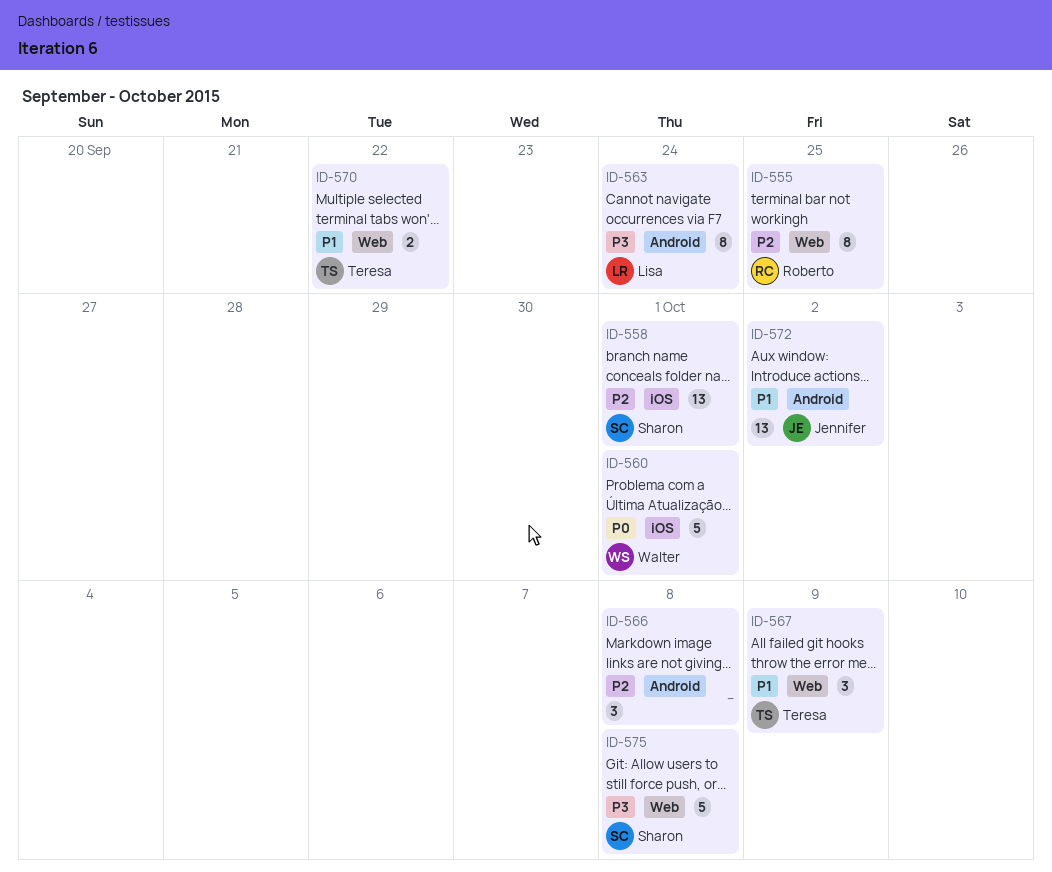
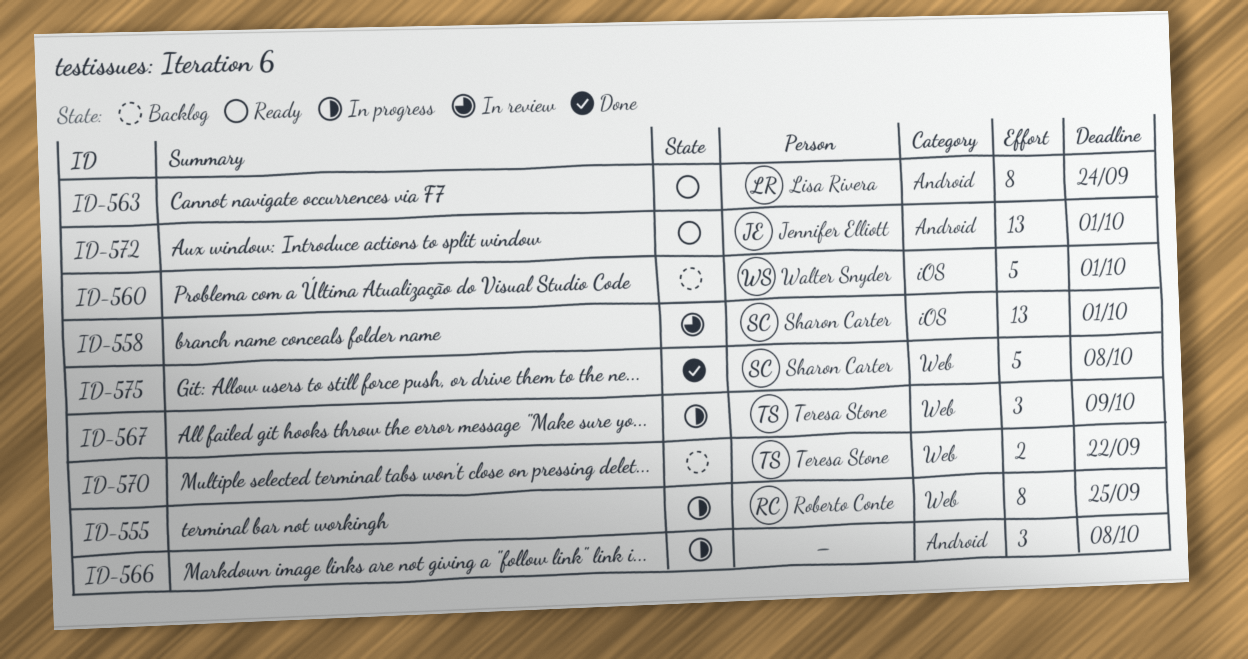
ID-572, due: Oct 2 -> Oct 1

